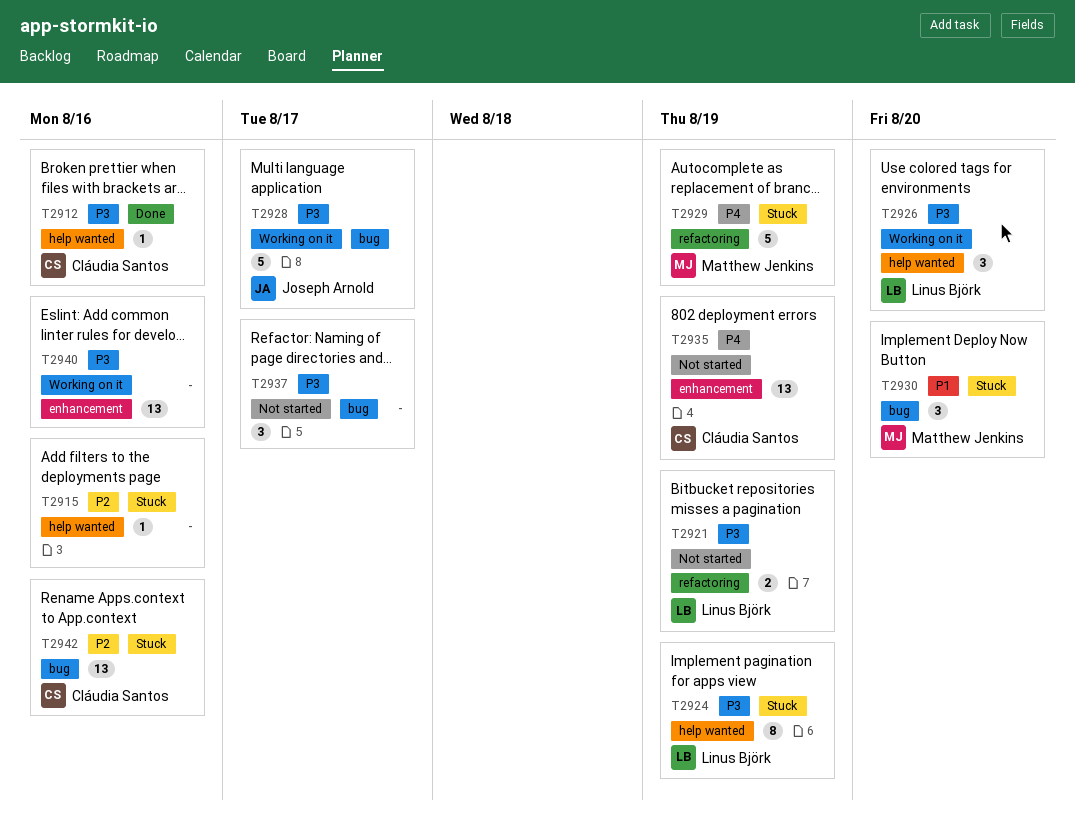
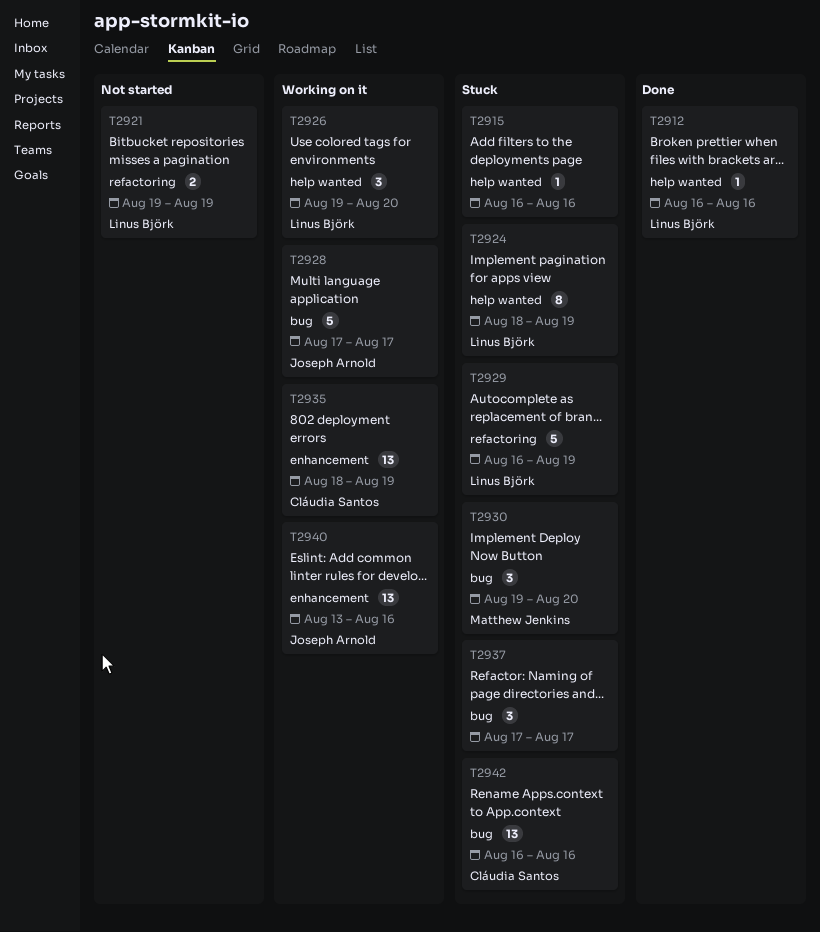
T2912, owner: Cláudia Santos -> Linus Björk
T2929, owner: Matthew Jenkins -> Linus Björk
T2935, status: Not started -> Working on it
T2937, status: Not started -> Stuck
T2940, owner: none -> Joseph Arnold

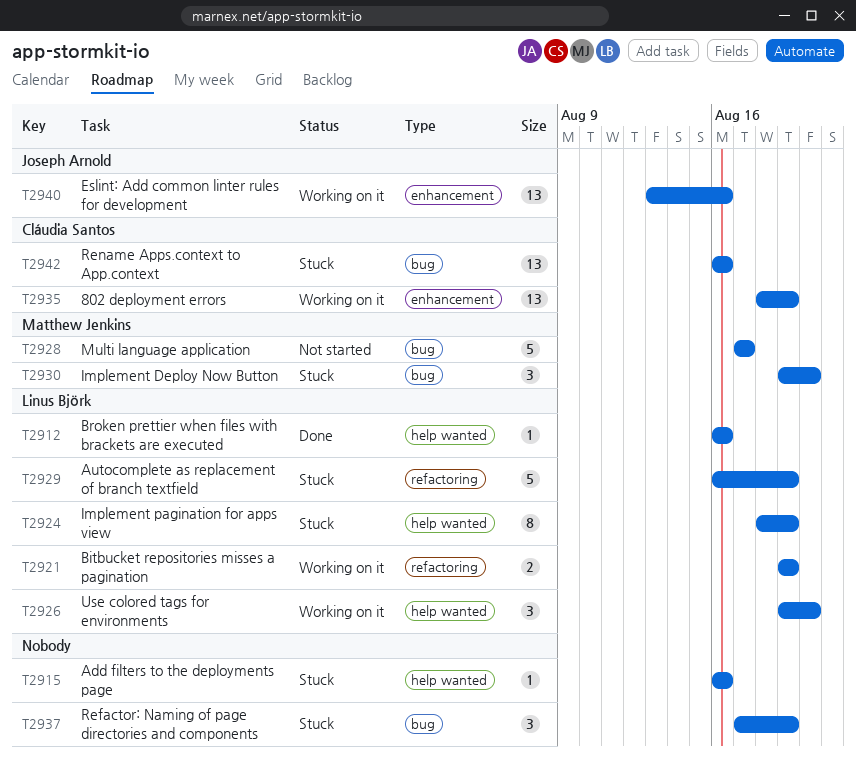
T2921, status: Not started -> Working on it
T2928, status: Working on it -> Not started
T2928, owner: Joseph Arnold -> Matthew Jenkins
T2937, due: Aug 17 -> Aug 19

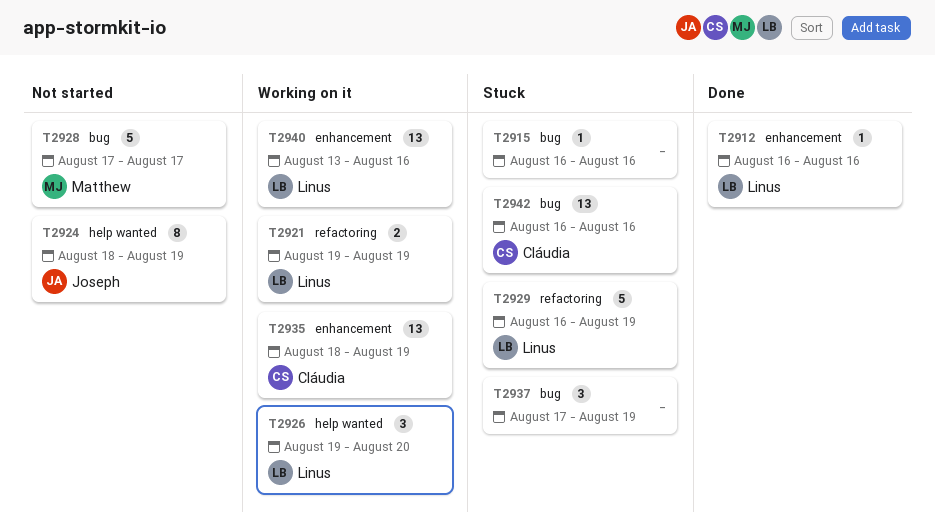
T2912, label: help wanted -> enhancement
T2915, label: help wanted -> bug
T2924, status: Stuck -> Not started
T2924, owner: Linus Björk -> Joseph Arnold
T2930: present -> none
T2940, owner: Joseph Arnold -> Linus Björk

